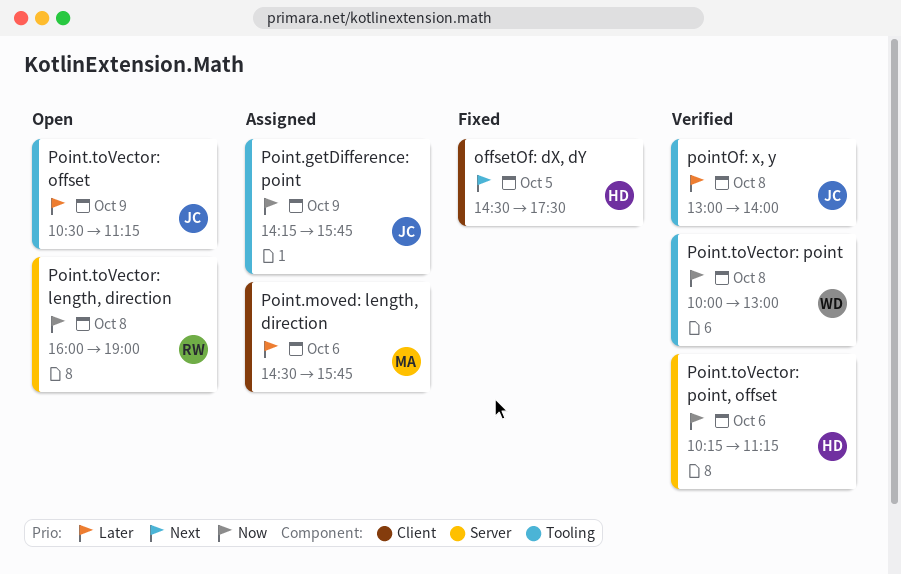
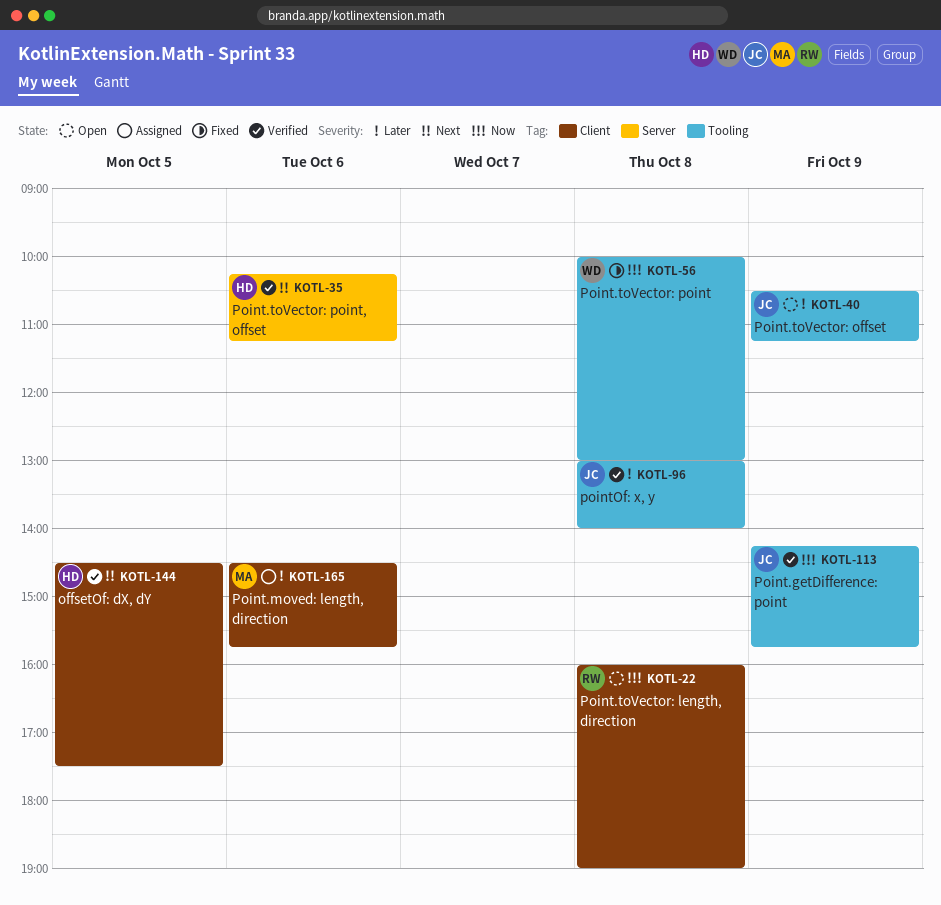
offsetOf: dX, dY, status: Fixed -> Verified
Point.getDifference: point, status: Assigned -> Verified
Point.toVector: length, direction, label: Server -> Client
Point.toVector: point, status: Verified -> Fixed
Point.toVector: point, offset, priority: Now -> Next

